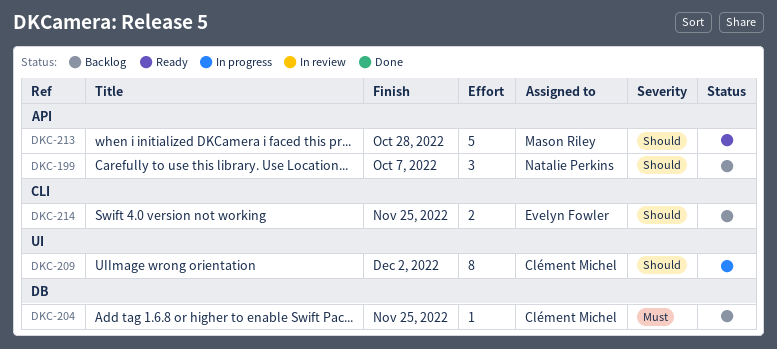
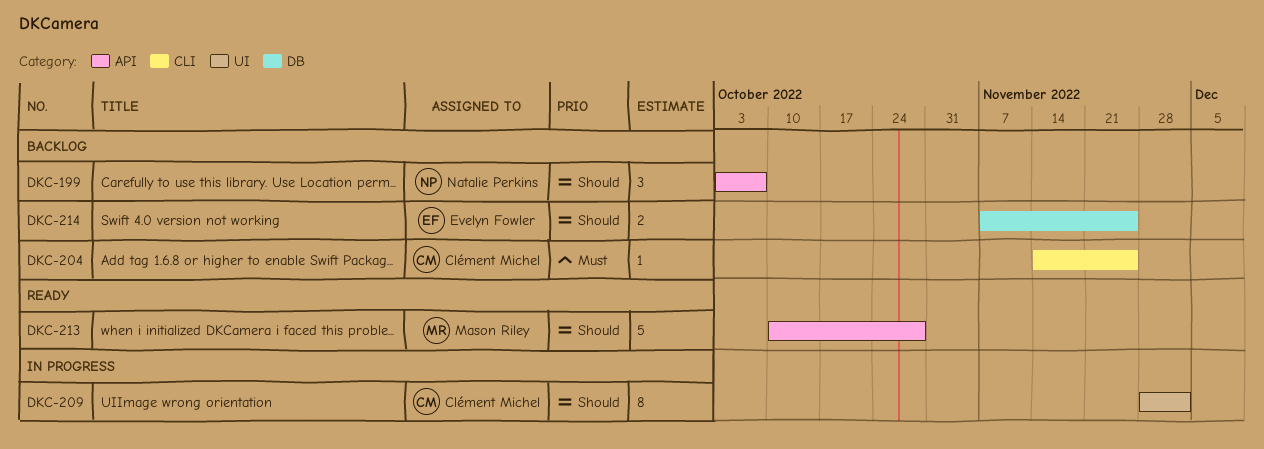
DKC-204, label: DB -> CLI
DKC-214, label: CLI -> DB

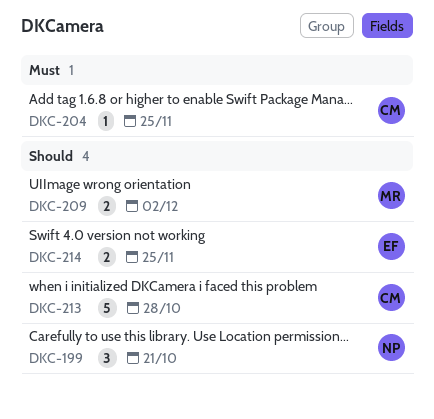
DKC-199, due: Oct 7 -> Oct 21
DKC-209, owner: Clément Michel -> Mason Riley
DKC-209, estimate: 8 -> 2
DKC-213, owner: Mason Riley -> Clément Michel

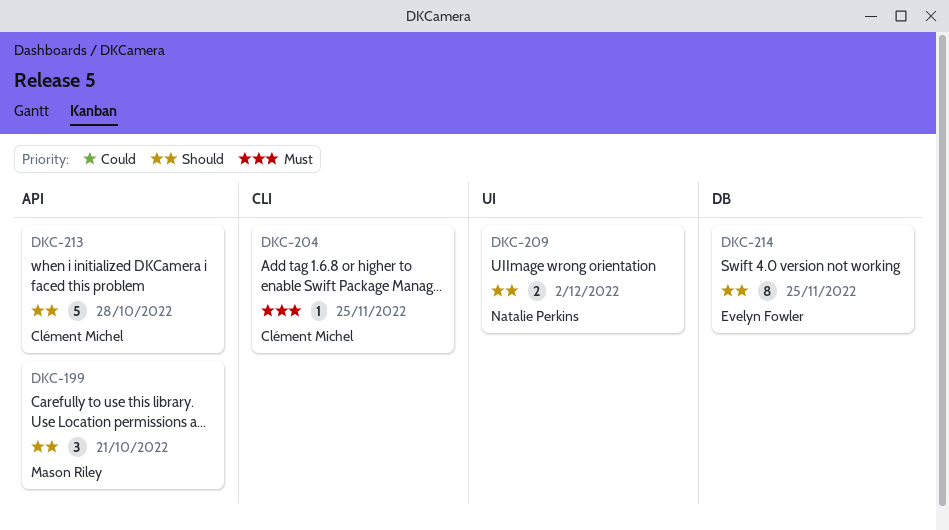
DKC-199, owner: Natalie Perkins -> Mason Riley
DKC-209, owner: Mason Riley -> Natalie Perkins
DKC-214, estimate: 2 -> 8

